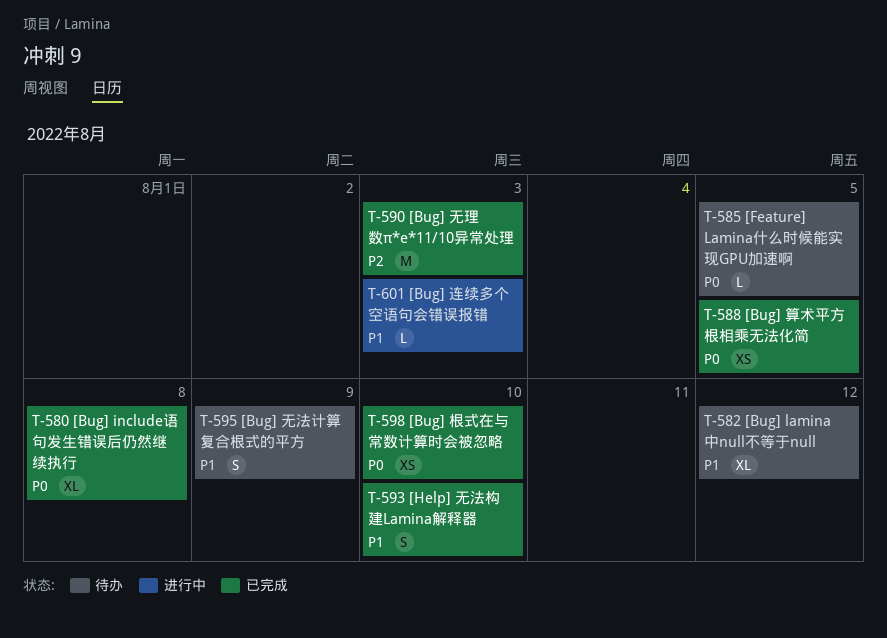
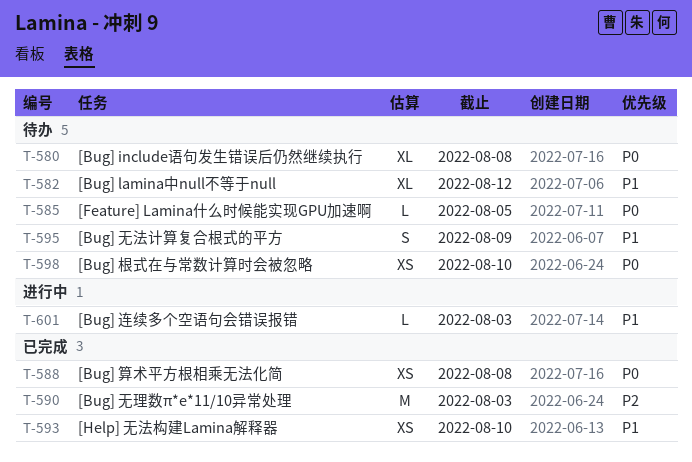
T-580, status: 已完成 -> 待办
T-588, due: Aug 5 -> Aug 8
T-593, estimate: S -> XS
T-598, status: 已完成 -> 待办

